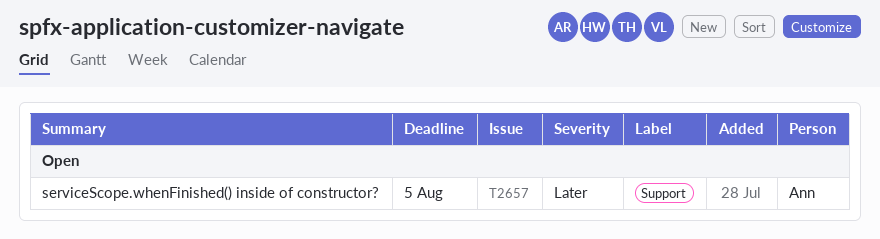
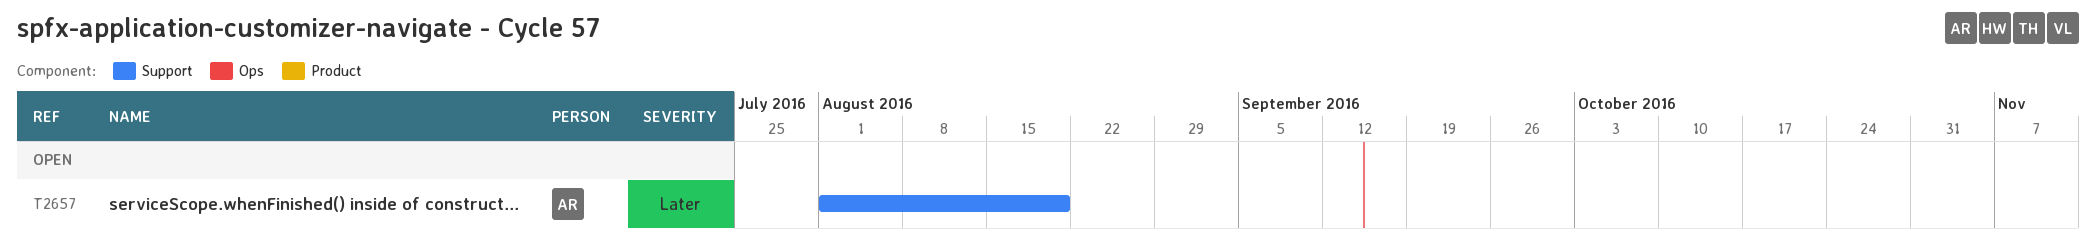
T2657, due: Aug 5 -> Aug 19

